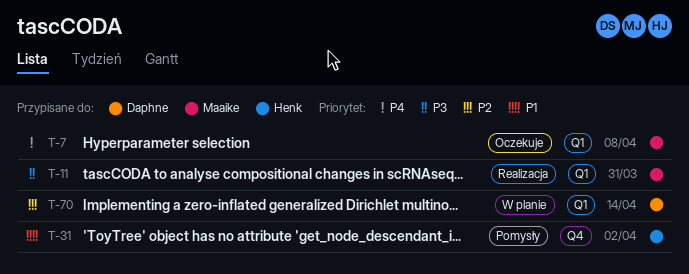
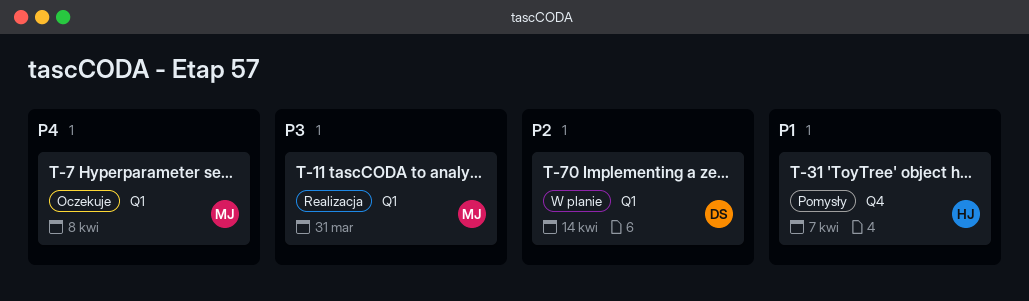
T-31, due: Apr 2 -> Apr 7

